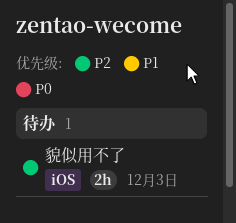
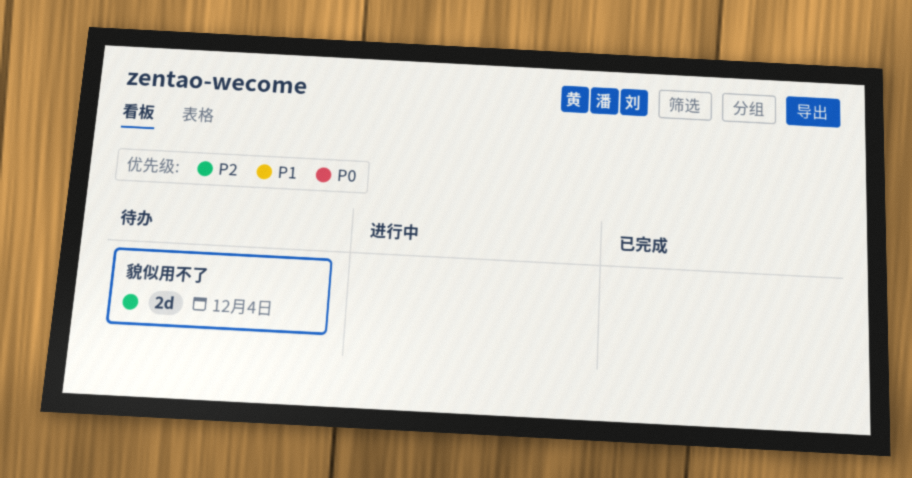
貌似用不了, estimate: 2h -> 2d
貌似用不了, due: Dec 3 -> Dec 4

